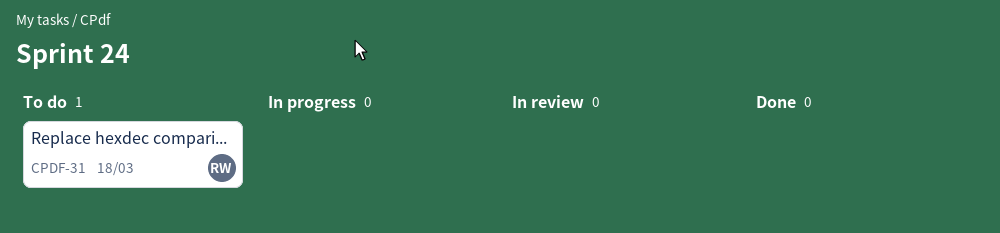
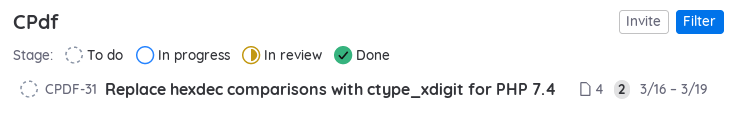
CPDF-31, due: Mar 18 -> Mar 19

